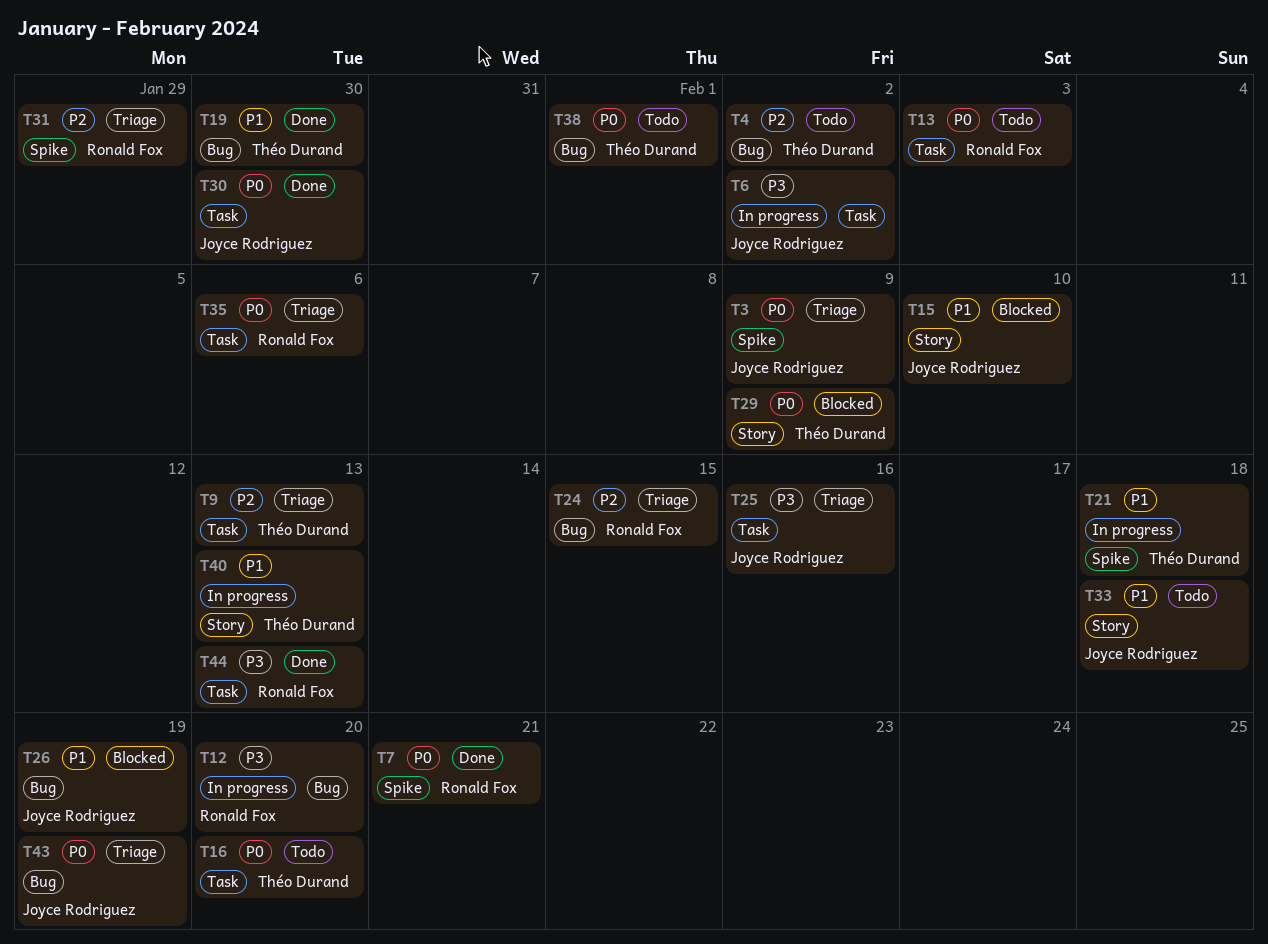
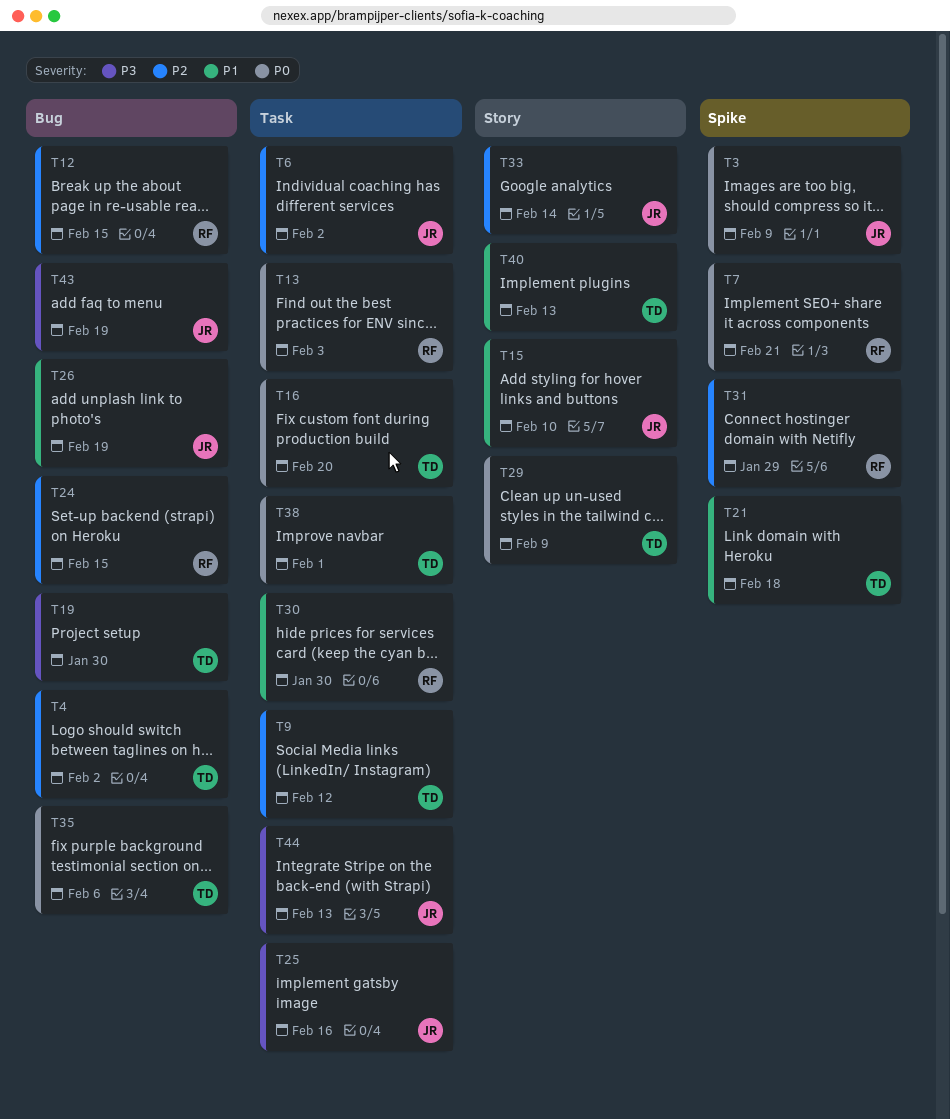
T6, priority: P3 -> P2
T9, due: Feb 13 -> Feb 12
T12, priority: P3 -> P2
T12, due: Feb 20 -> Feb 15
T19, priority: P1 -> P3
T30, owner: Joyce Rodriguez -> Ronald Fox
T30, priority: P0 -> P1
T33, priority: P1 -> P2
T33, due: Feb 18 -> Feb 14
T35, owner: Ronald Fox -> Théo Durand
T35, label: Task -> Bug
T38, label: Bug -> Task
T43, priority: P0 -> P3
T44, owner: Ronald Fox -> Joyce Rodriguez

